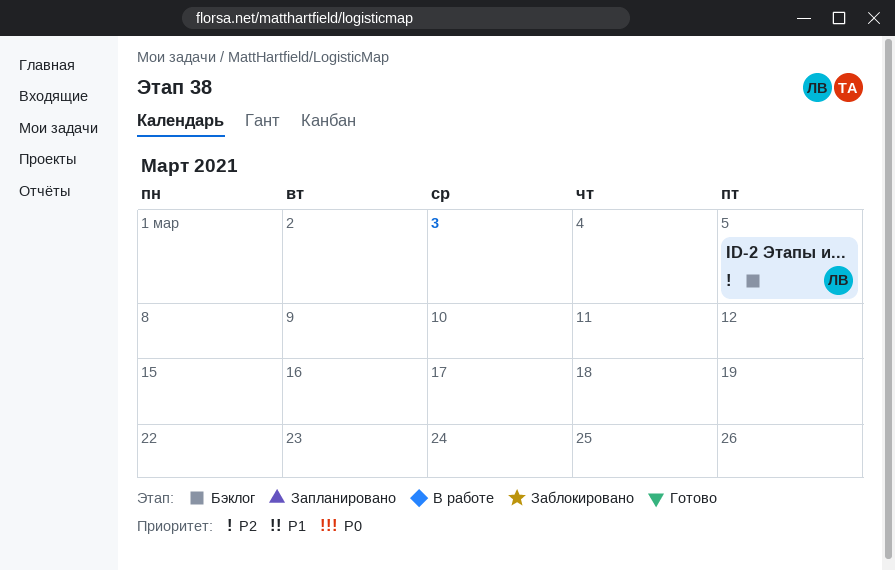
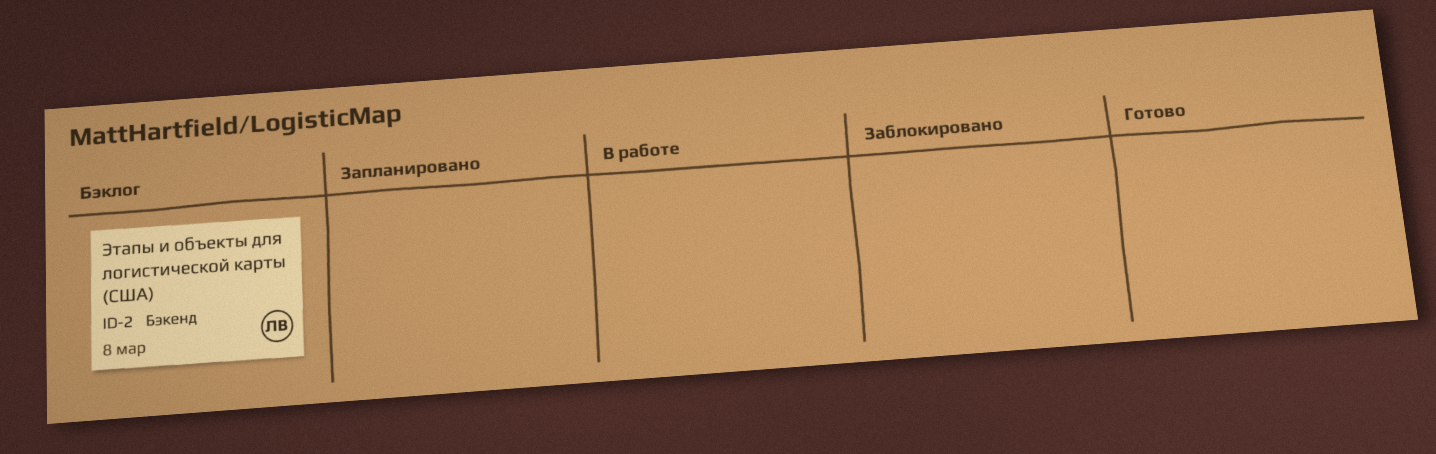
ID-2, due: Mar 5 -> Mar 8

